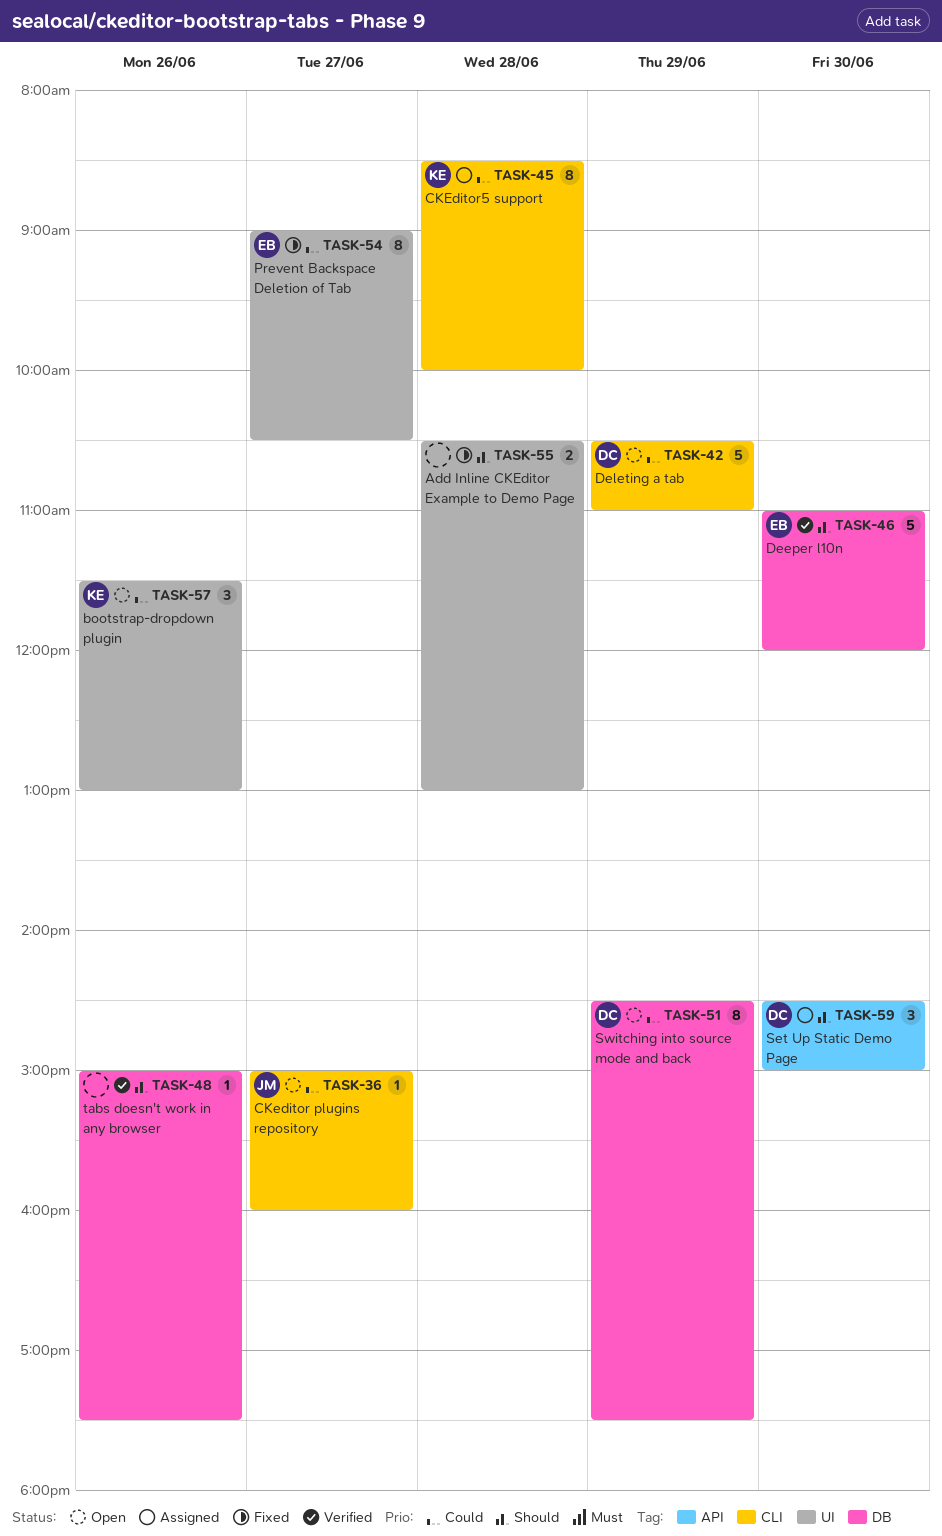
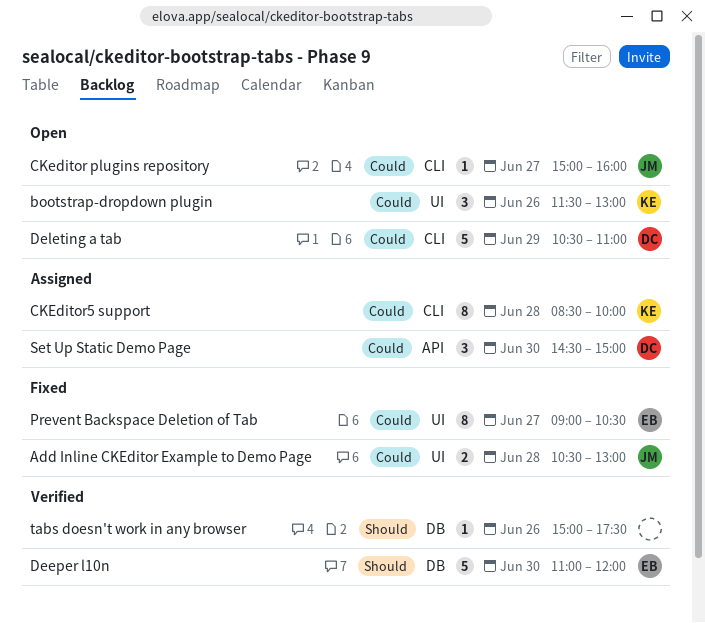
Add Inline CKEditor Example to Demo Page, owner: none -> JM
Add Inline CKEditor Example to Demo Page, priority: Should -> Could
Set Up Static Demo Page, priority: Should -> Could
Switching into source mode and back: present -> none

